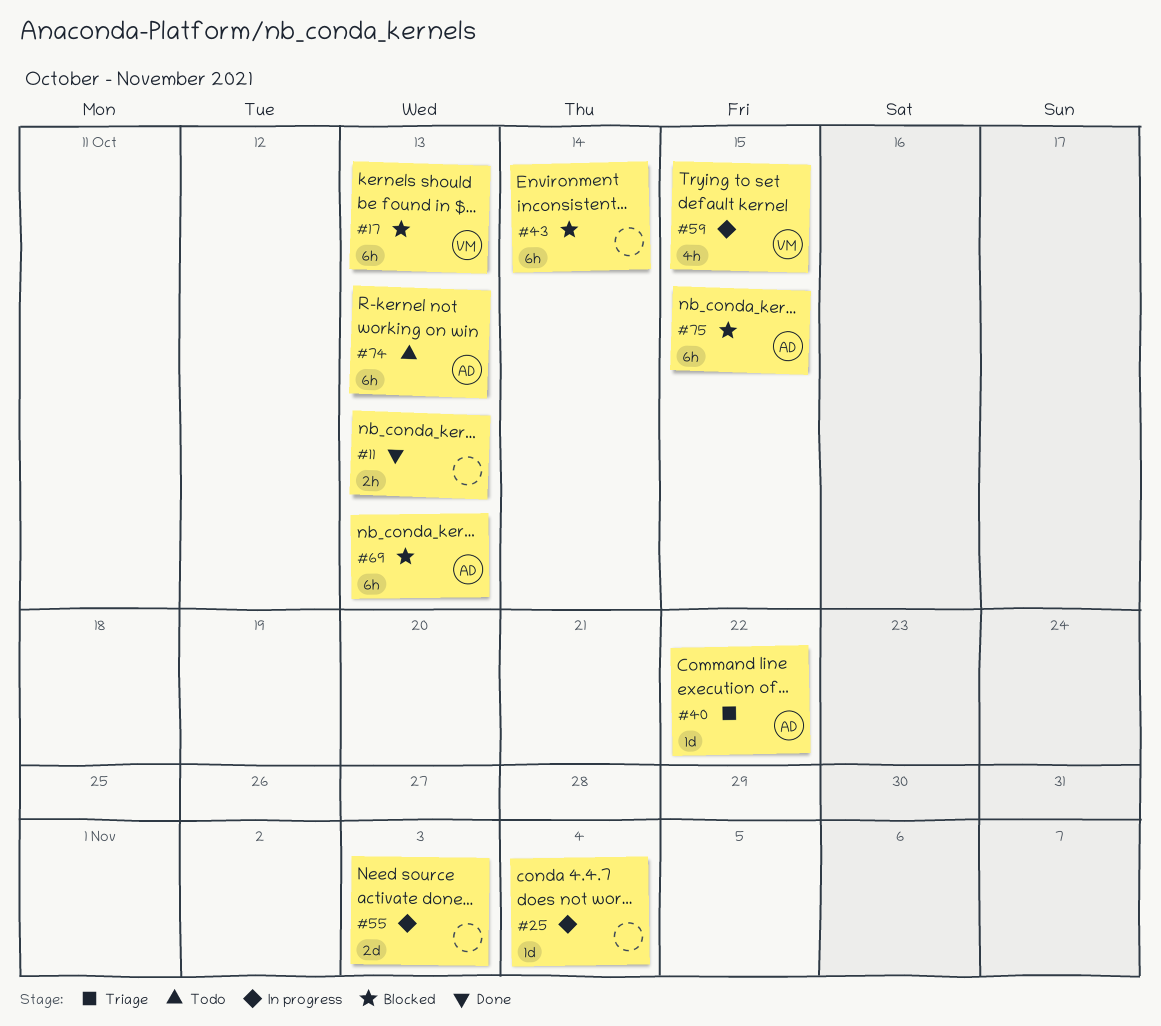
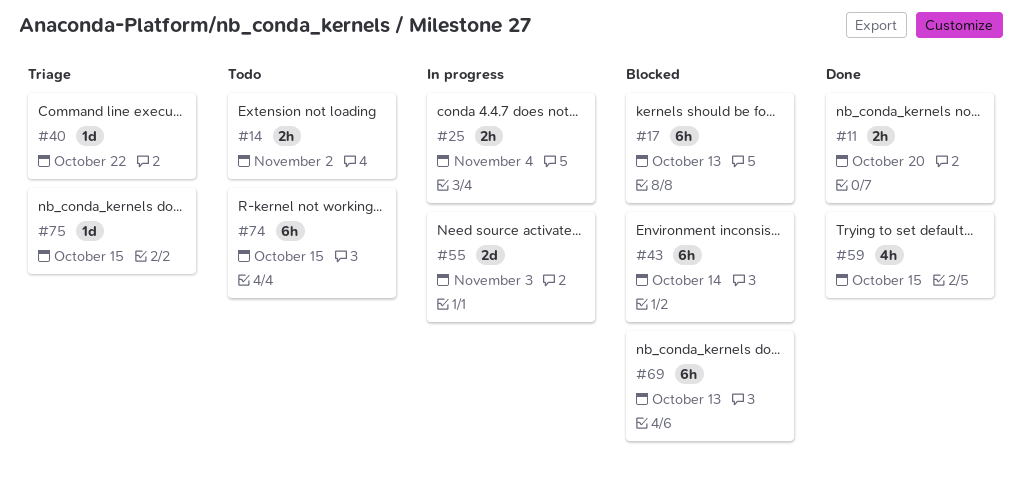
#11, due: Oct 13 -> Oct 20
#14: none -> present
#25, estimate: 1d -> 2h
#59, status: In progress -> Done
#74, due: Oct 13 -> Oct 15
#75, status: Blocked -> Triage
#75, estimate: 6h -> 1d

